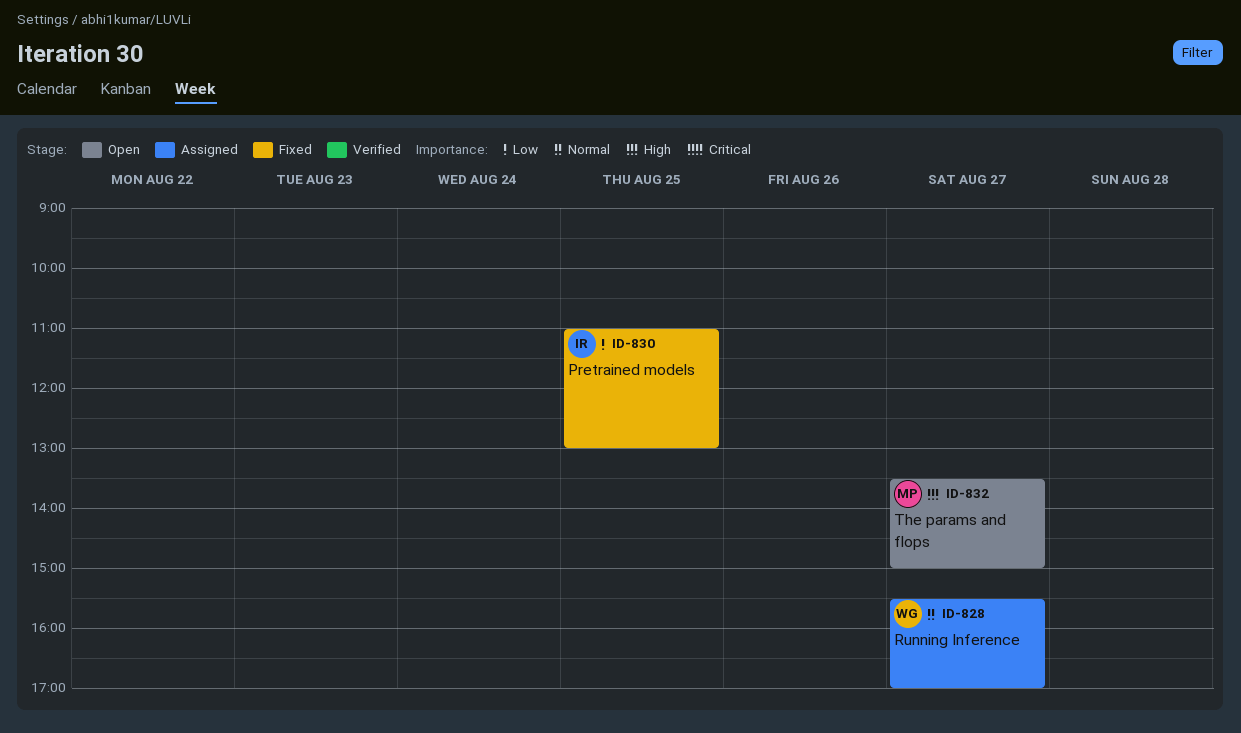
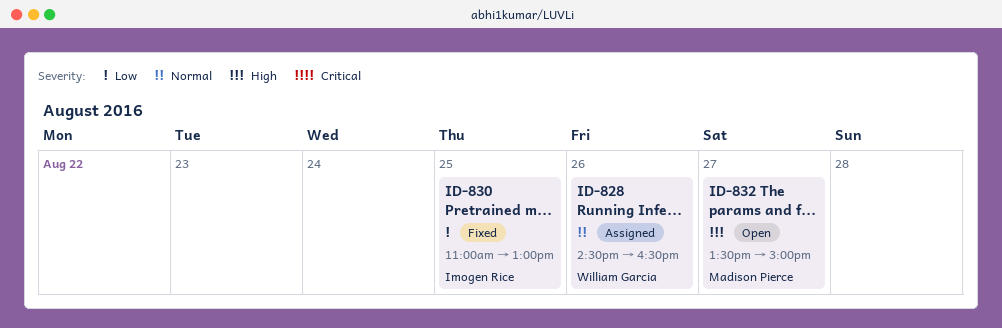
ID-828, day: Aug 27 -> Aug 26
ID-828, begins: 15:30 -> 14:30
ID-828, ends: 17:00 -> 16:30

